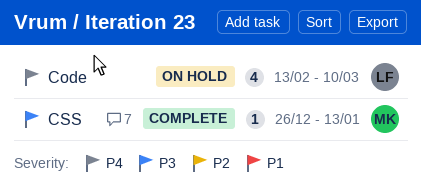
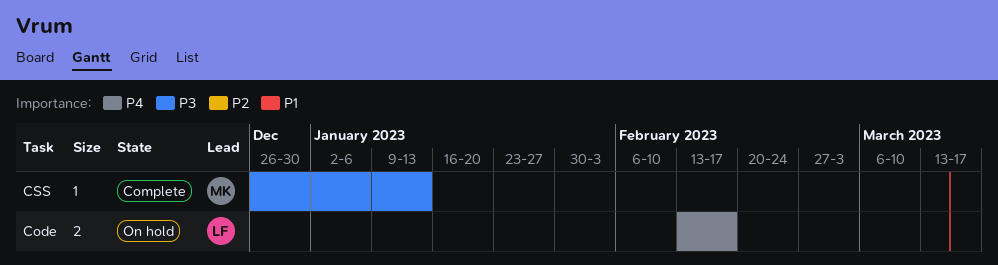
Code, estimate: 4 -> 2
Code, due: Mar 10 -> Feb 17

